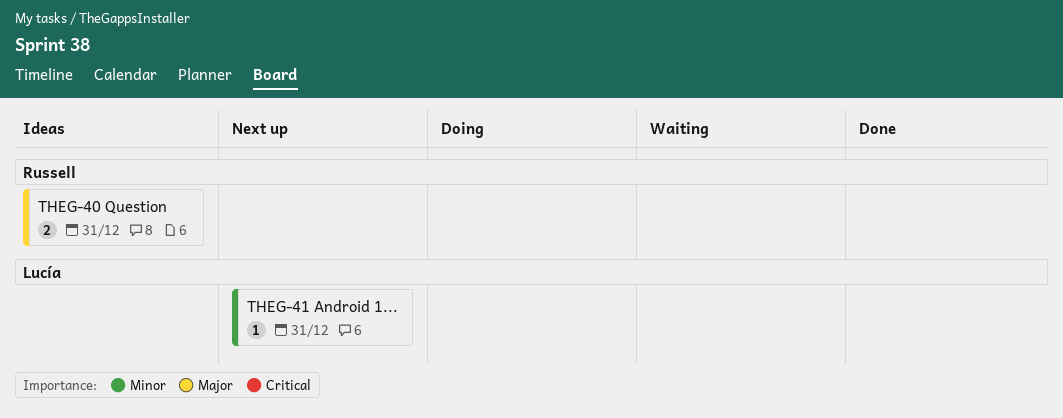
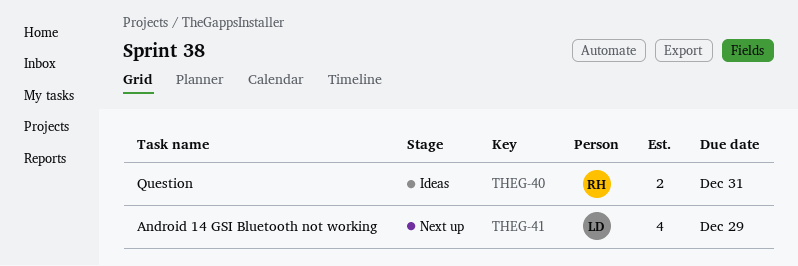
THEG-41, estimate: 1 -> 4
THEG-41, due: Dec 31 -> Dec 29

